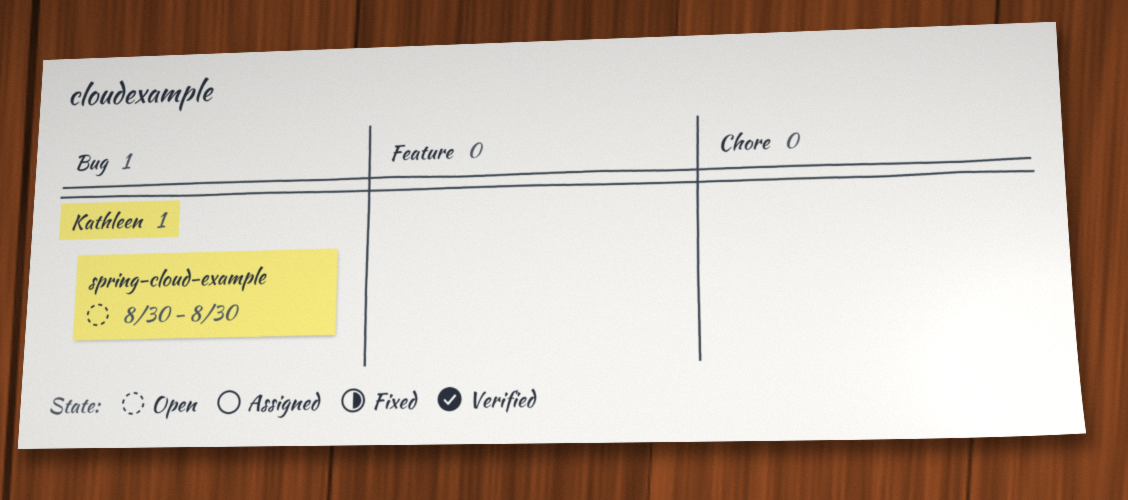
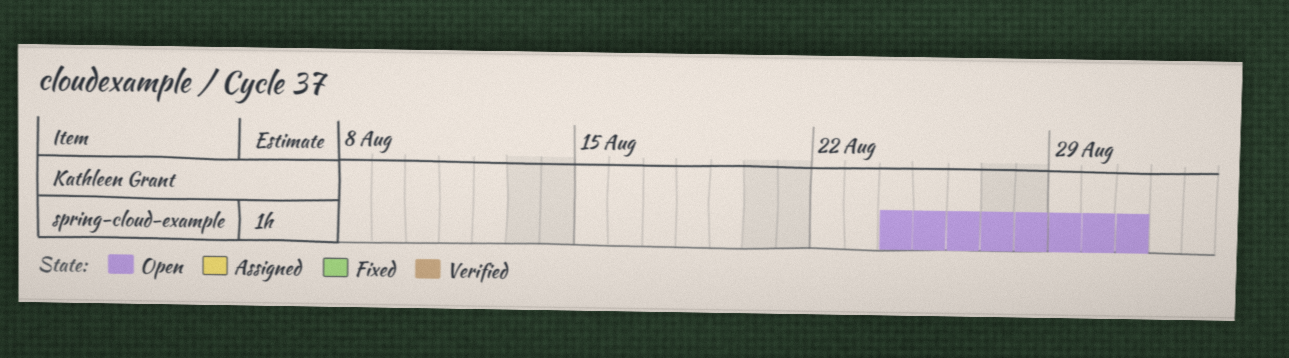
spring-cloud-example, start: Aug 30 -> Aug 24
spring-cloud-example, due: Aug 30 -> Aug 31

